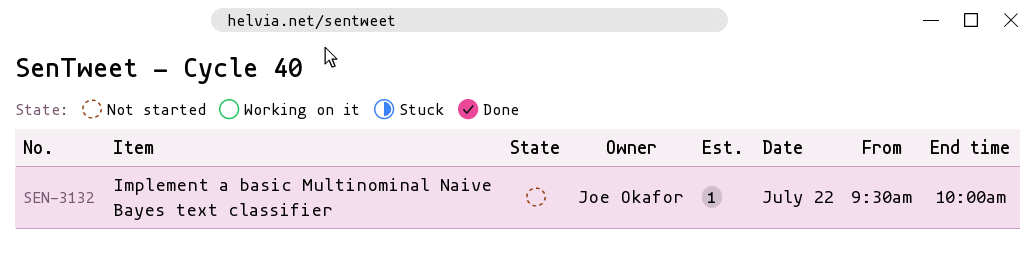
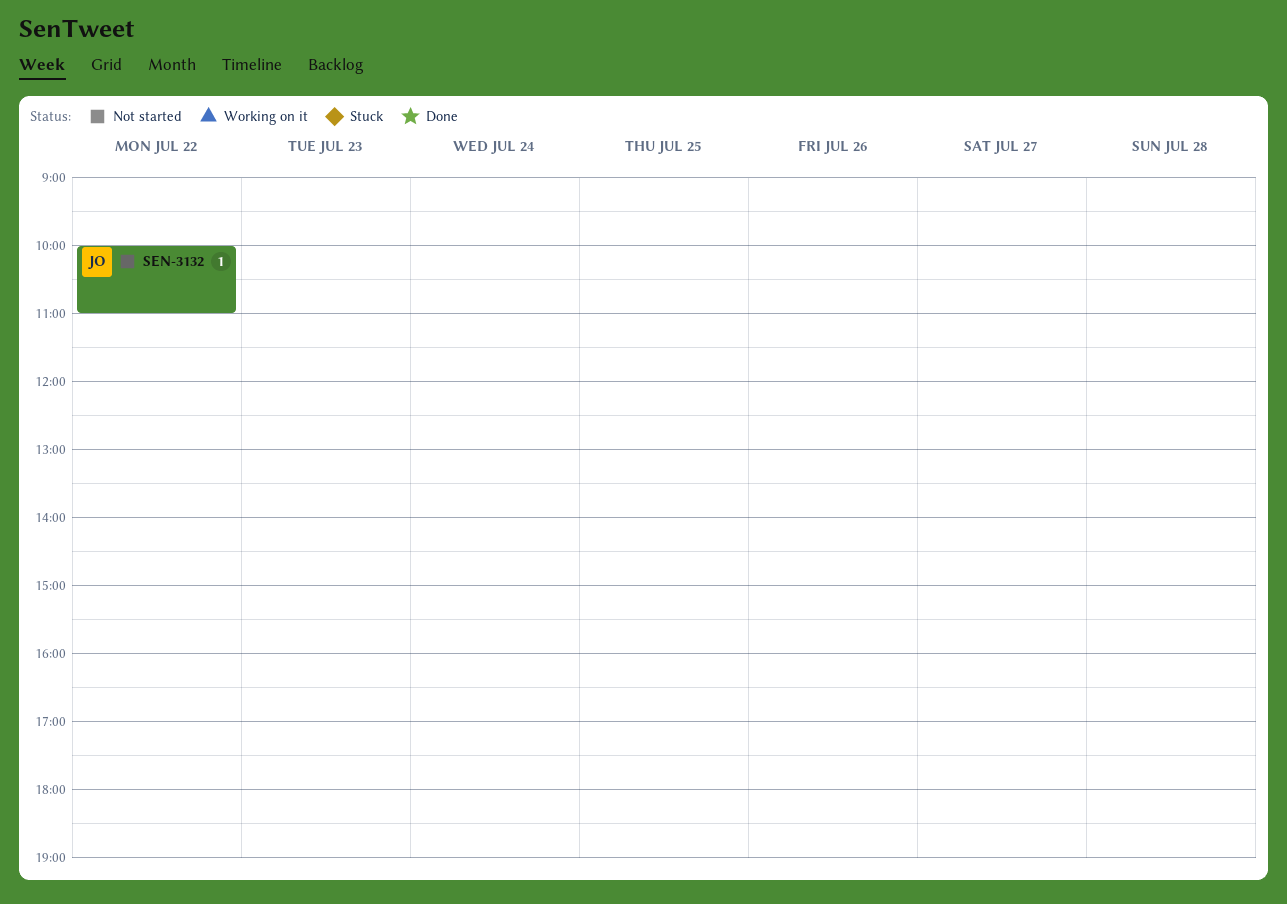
SEN-3132, begins: 09:30 -> 10:00
SEN-3132, ends: 10:00 -> 11:00

